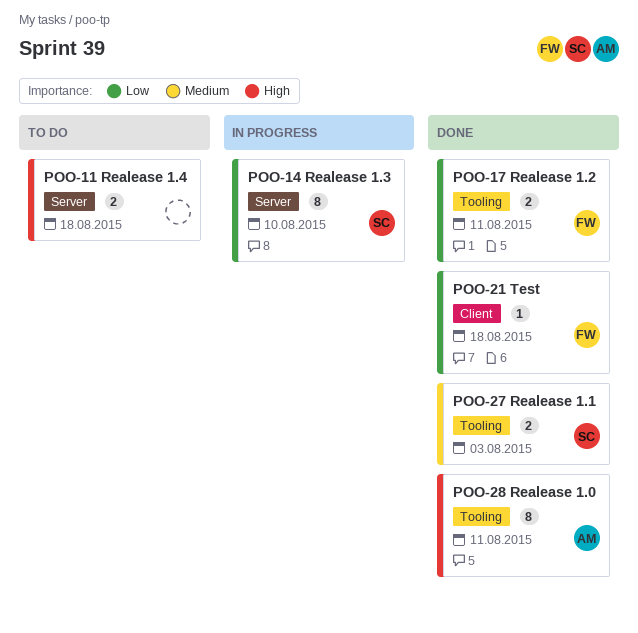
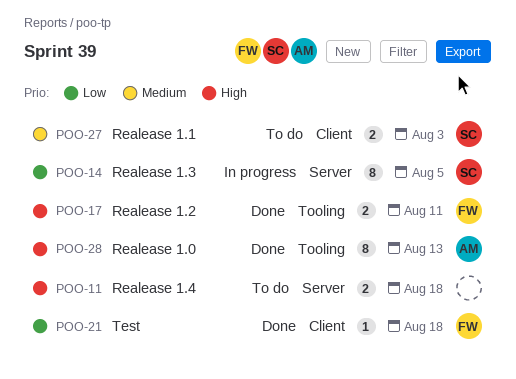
POO-14, due: Aug 10 -> Aug 5
POO-17, priority: Low -> High
POO-27, status: Done -> To do
POO-27, label: Tooling -> Client
POO-28, due: Aug 11 -> Aug 13

